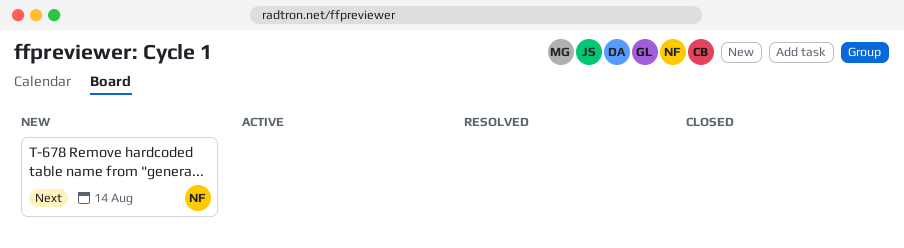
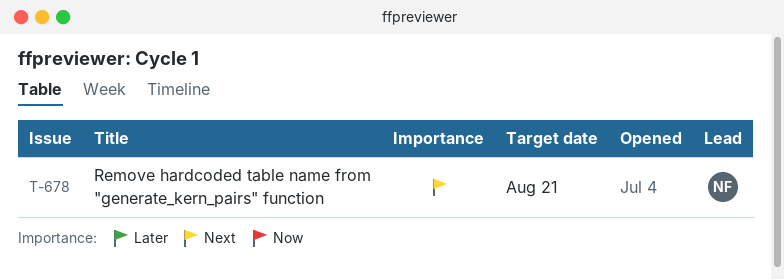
T-678, due: Aug 14 -> Aug 21

